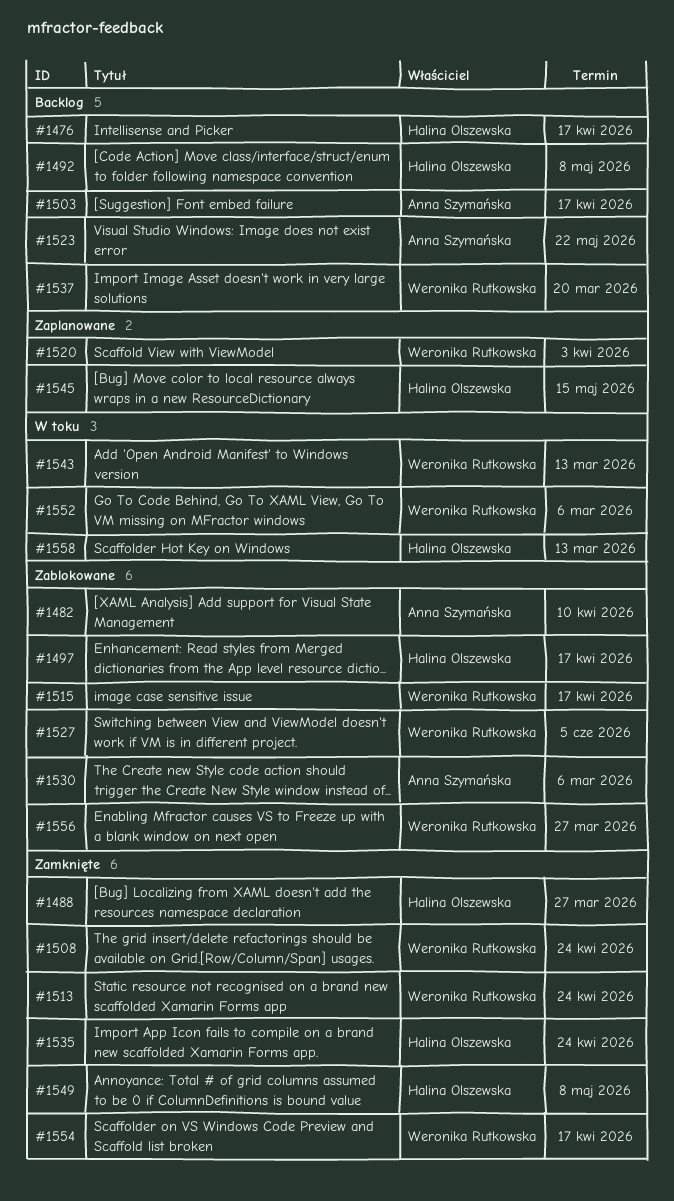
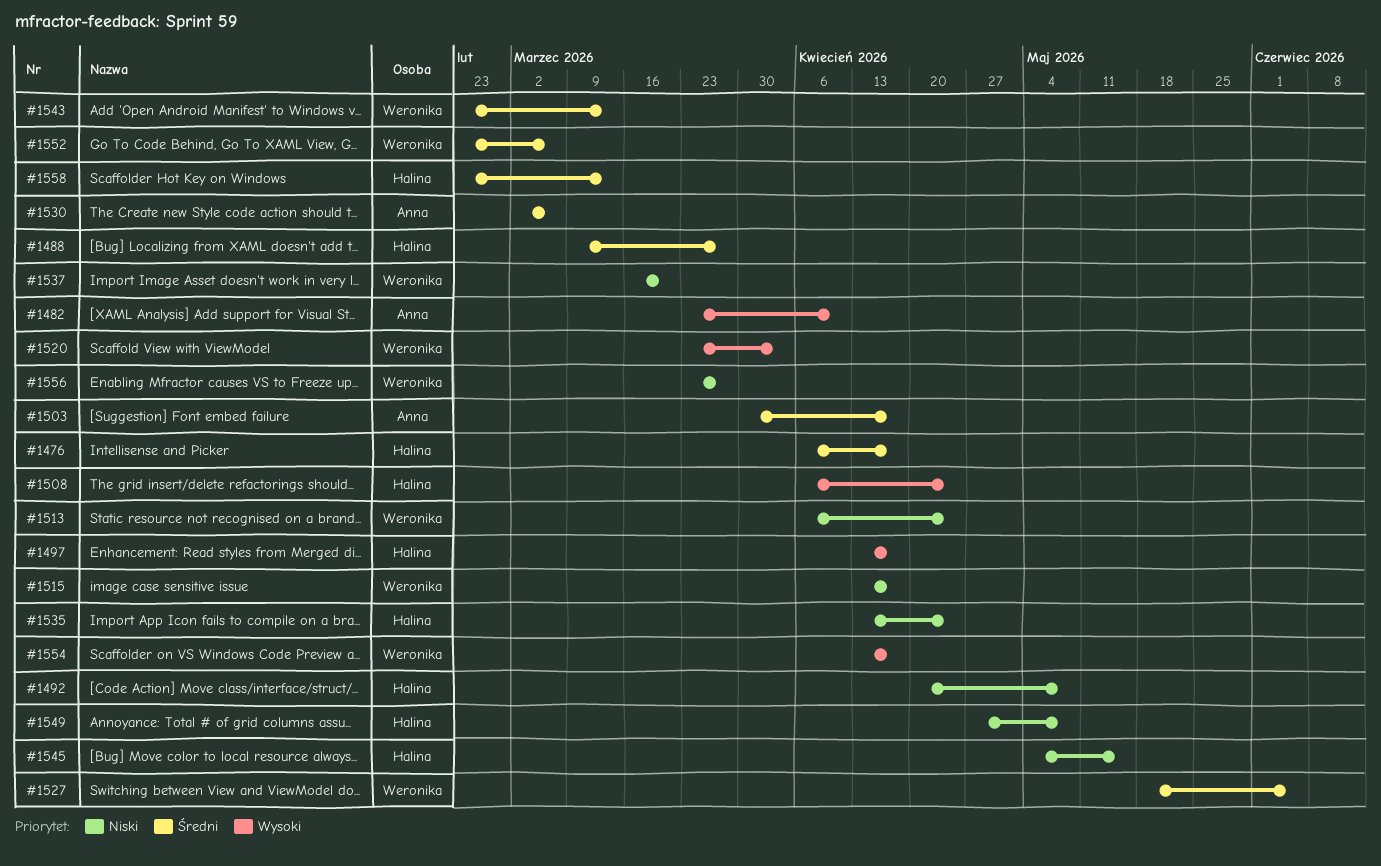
#1508, owner: Weronika Rutkowska -> Halina Olszewska
#1523: present -> none

